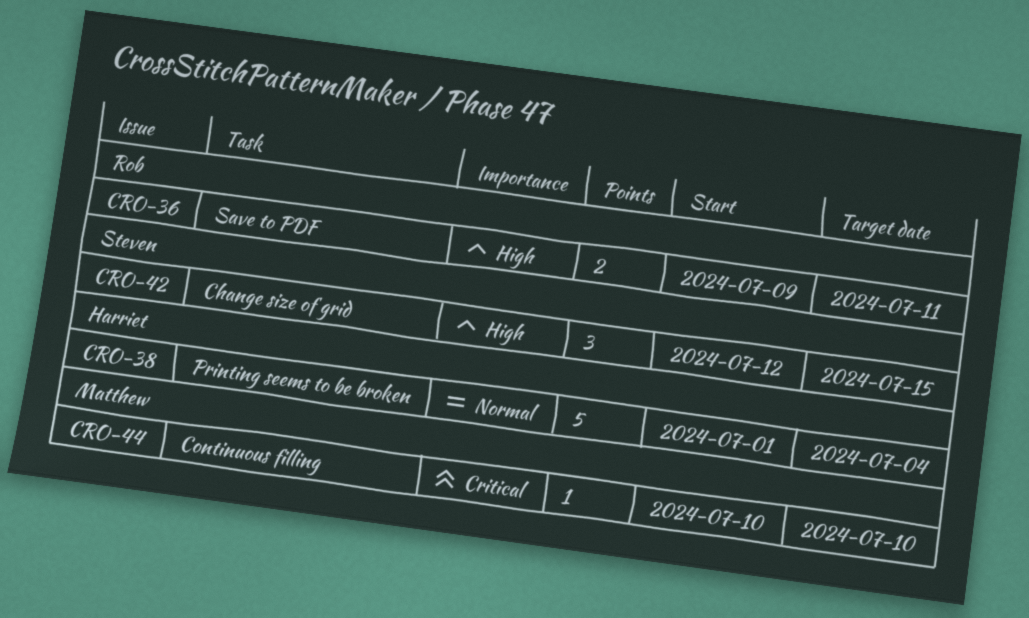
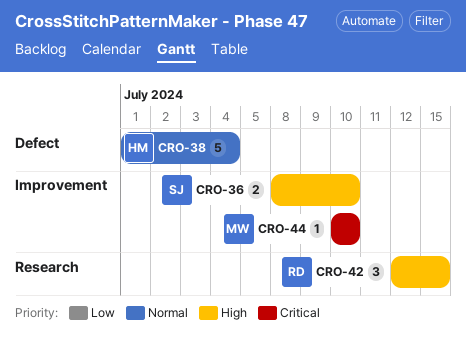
CRO-36, owner: Rob -> Steven
CRO-36, start: Jul 9 -> Jul 8
CRO-36, due: Jul 11 -> Jul 10
CRO-42, owner: Steven -> Rob

